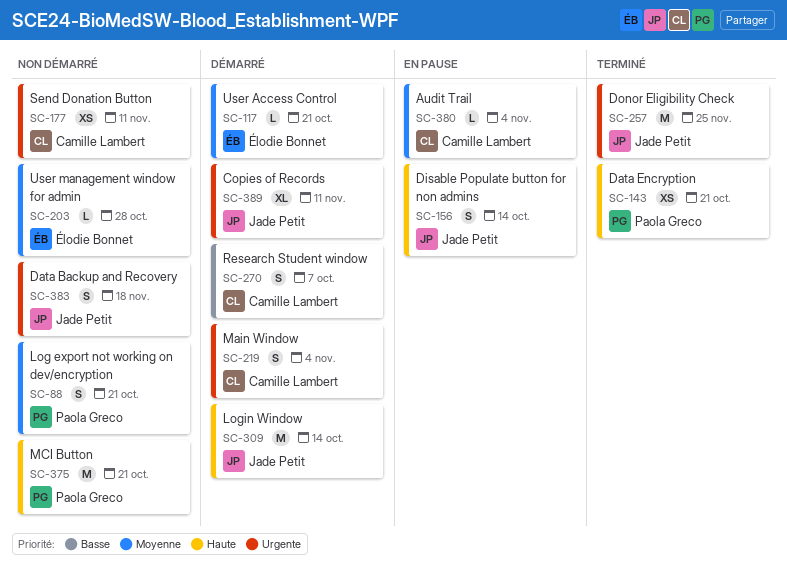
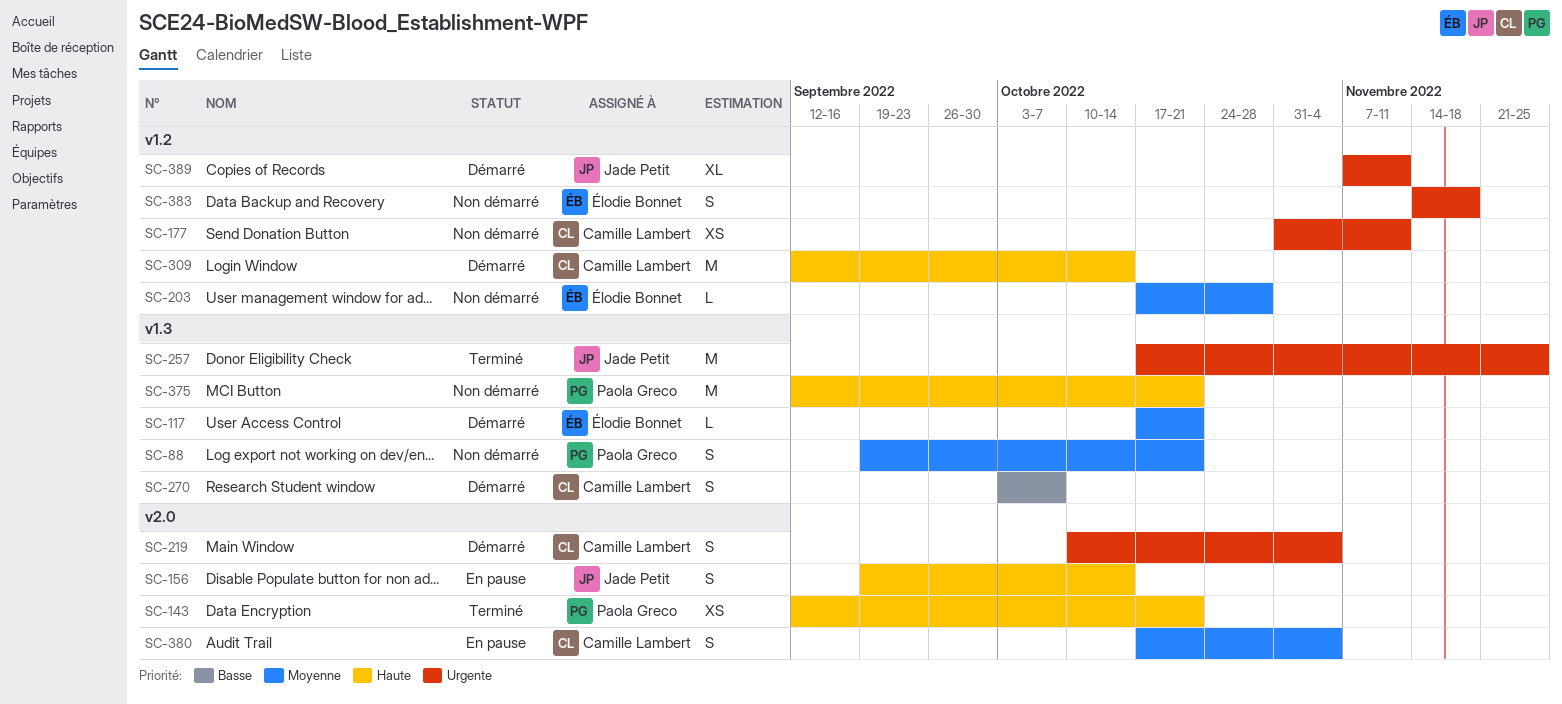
SC-309, owner: Jade Petit -> Camille Lambert
SC-380, estimate: L -> S
SC-383, owner: Jade Petit -> Élodie Bonnet

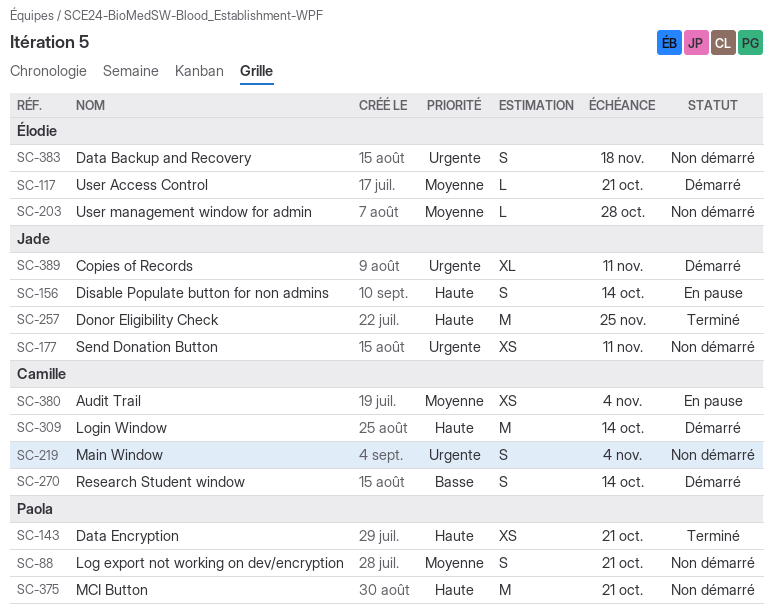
SC-177, owner: Camille Lambert -> Jade Petit
SC-219, status: Démarré -> Non démarré
SC-257, priority: Urgente -> Haute
SC-270, due: Oct 7 -> Oct 14
SC-380, estimate: S -> XS

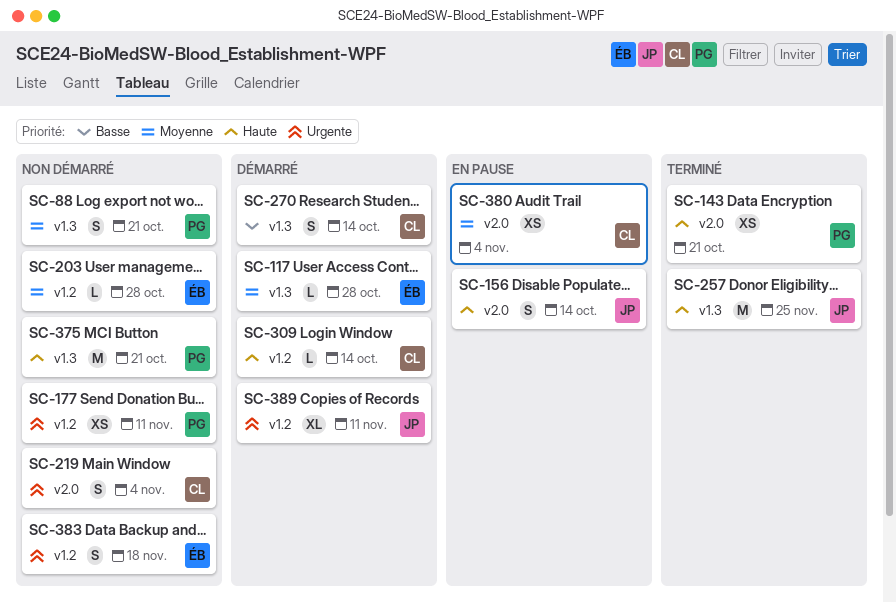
SC-117, due: Oct 21 -> Oct 28
SC-177, owner: Jade -> Paola
SC-309, estimate: M -> L

